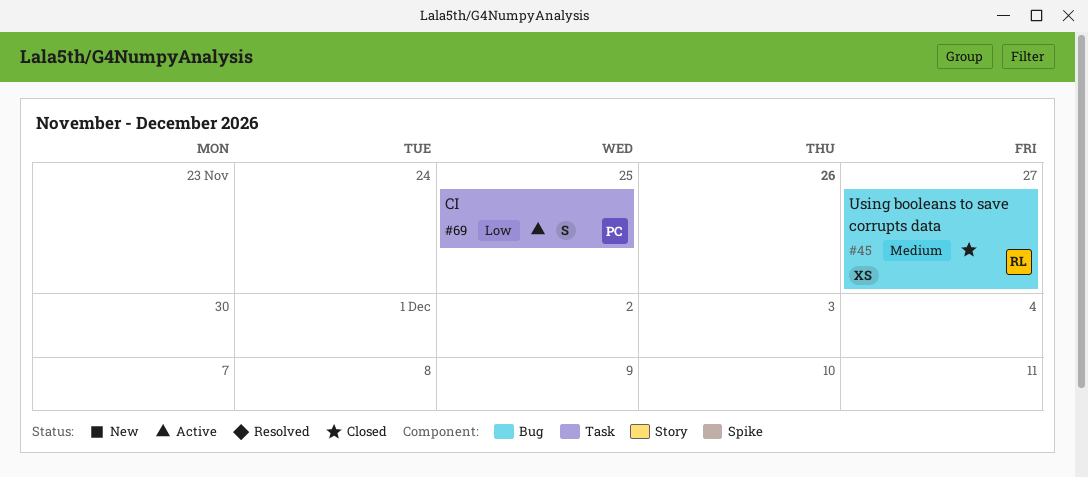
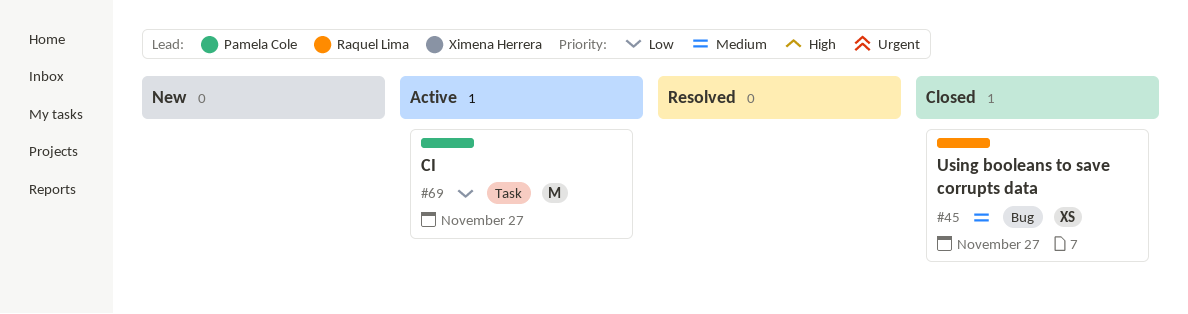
#69, estimate: S -> M
#69, due: Nov 25 -> Nov 27

